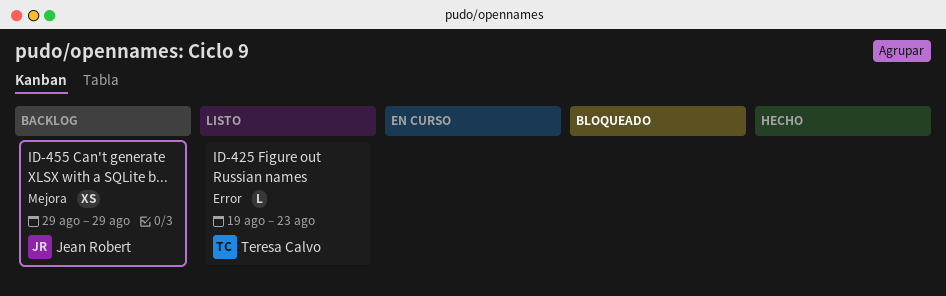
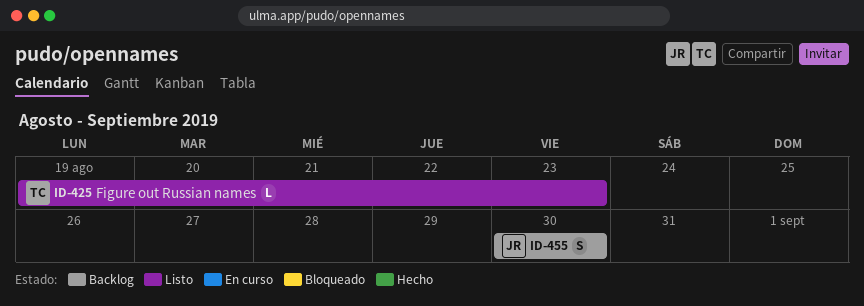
ID-455, estimate: XS -> S
ID-455, start: Aug 29 -> Aug 30
ID-455, due: Aug 29 -> Aug 30

